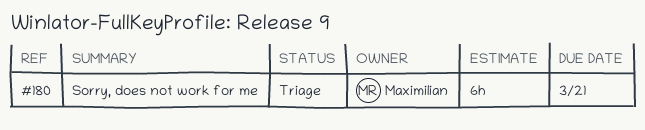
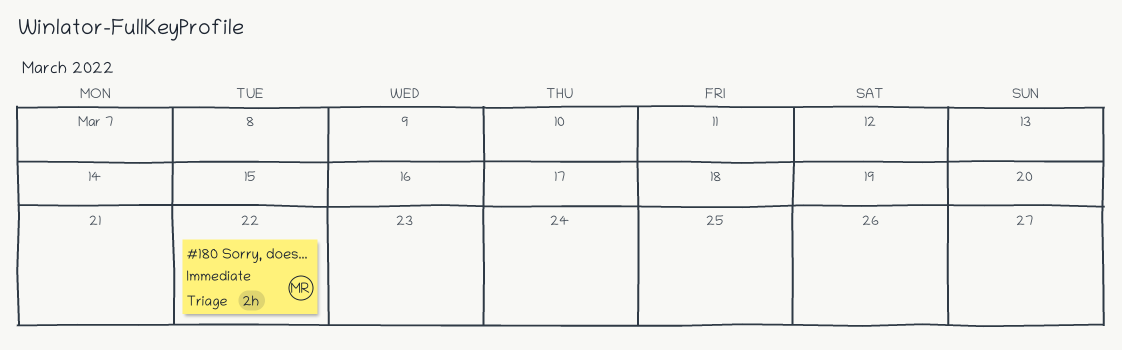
#180, estimate: 6h -> 2h
#180, due: Mar 21 -> Mar 22

